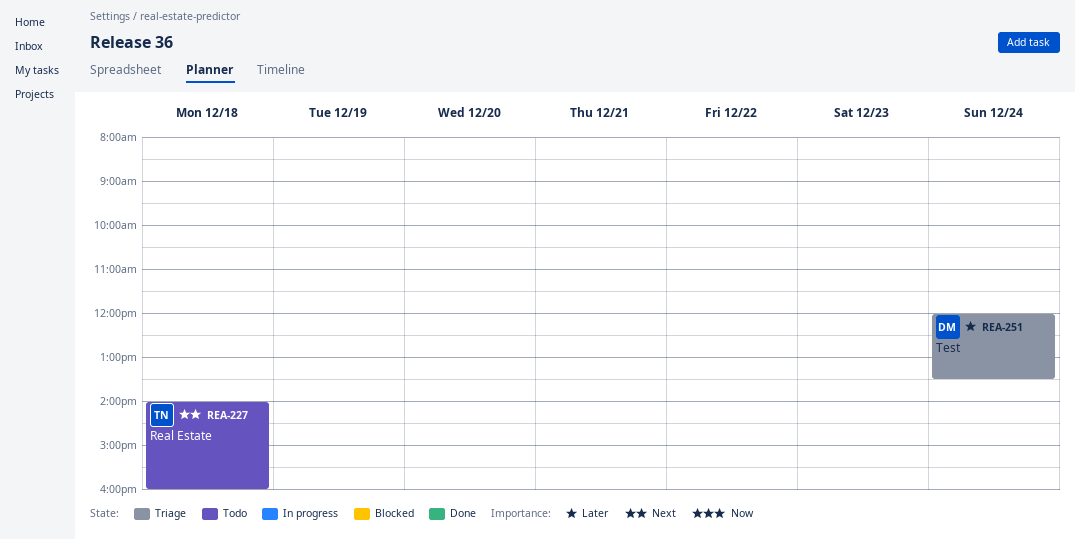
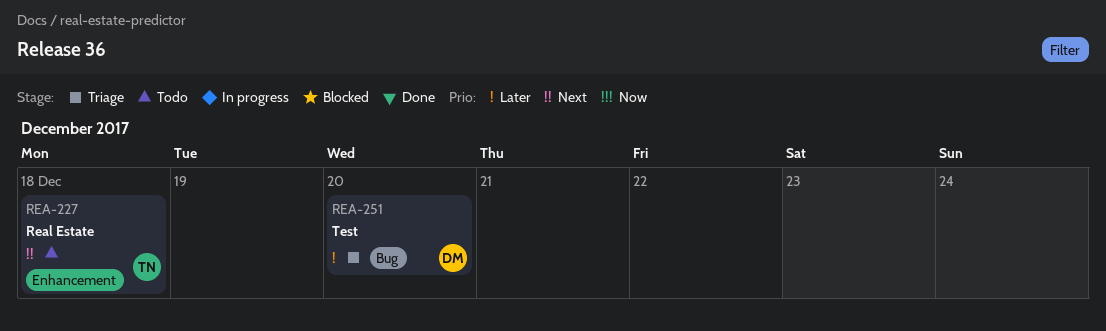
REA-251, day: Dec 24 -> Dec 20

